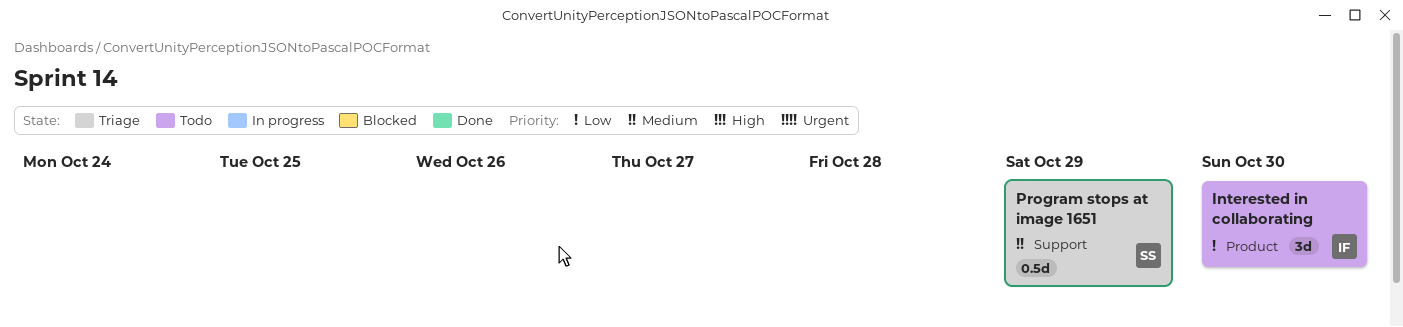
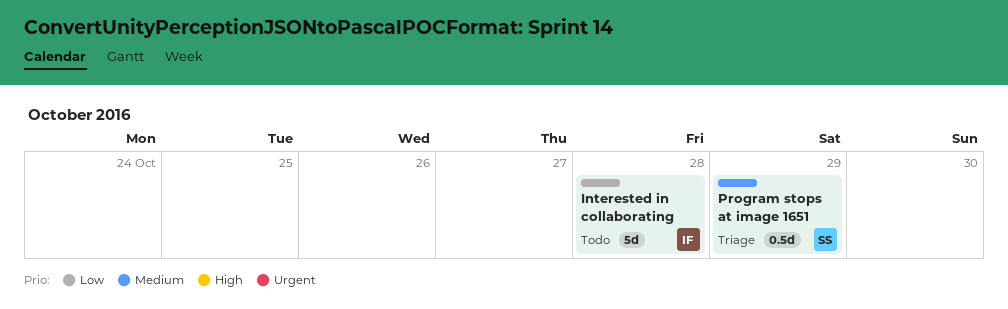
Interested in collaborating, estimate: 3d -> 5d
Interested in collaborating, due: Oct 30 -> Oct 28

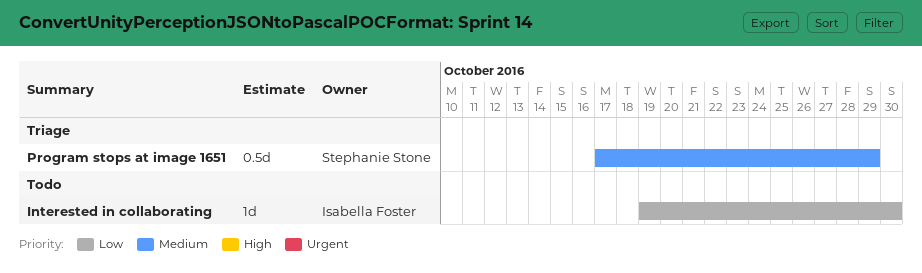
Interested in collaborating, estimate: 5d -> 1d
Interested in collaborating, due: Oct 28 -> Oct 30

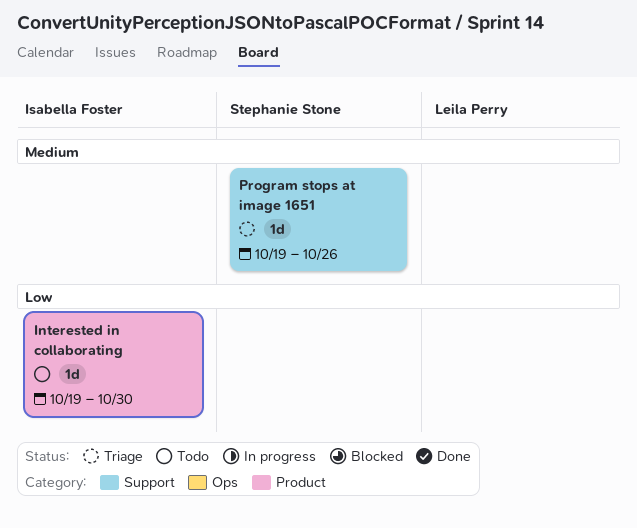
Program stops at image 1651, estimate: 0.5d -> 1d
Program stops at image 1651, start: Oct 17 -> Oct 19
Program stops at image 1651, due: Oct 29 -> Oct 26

